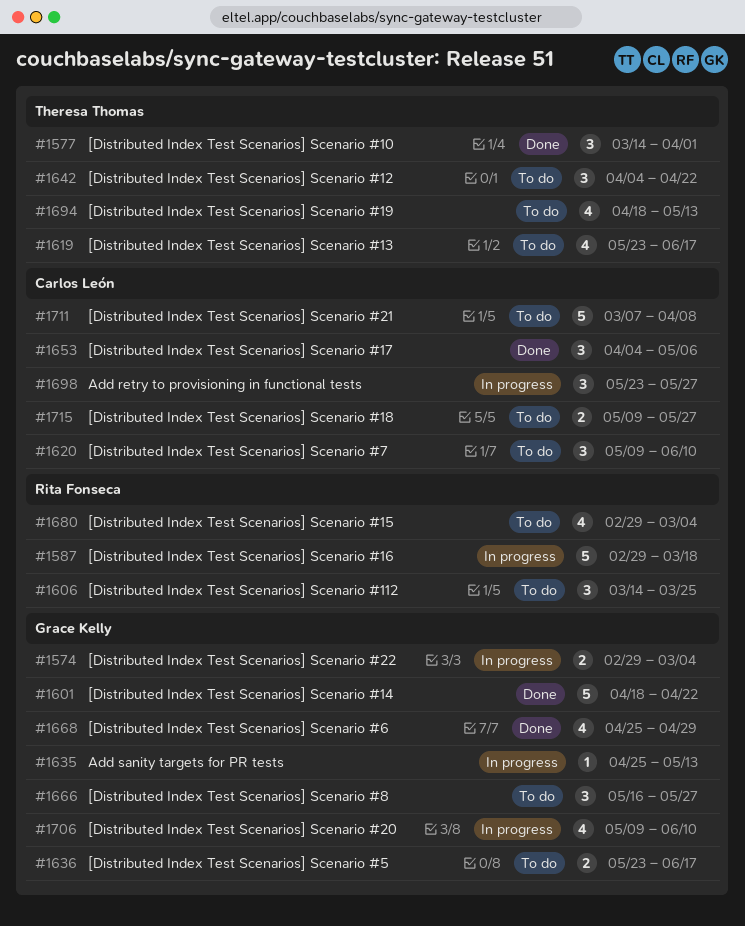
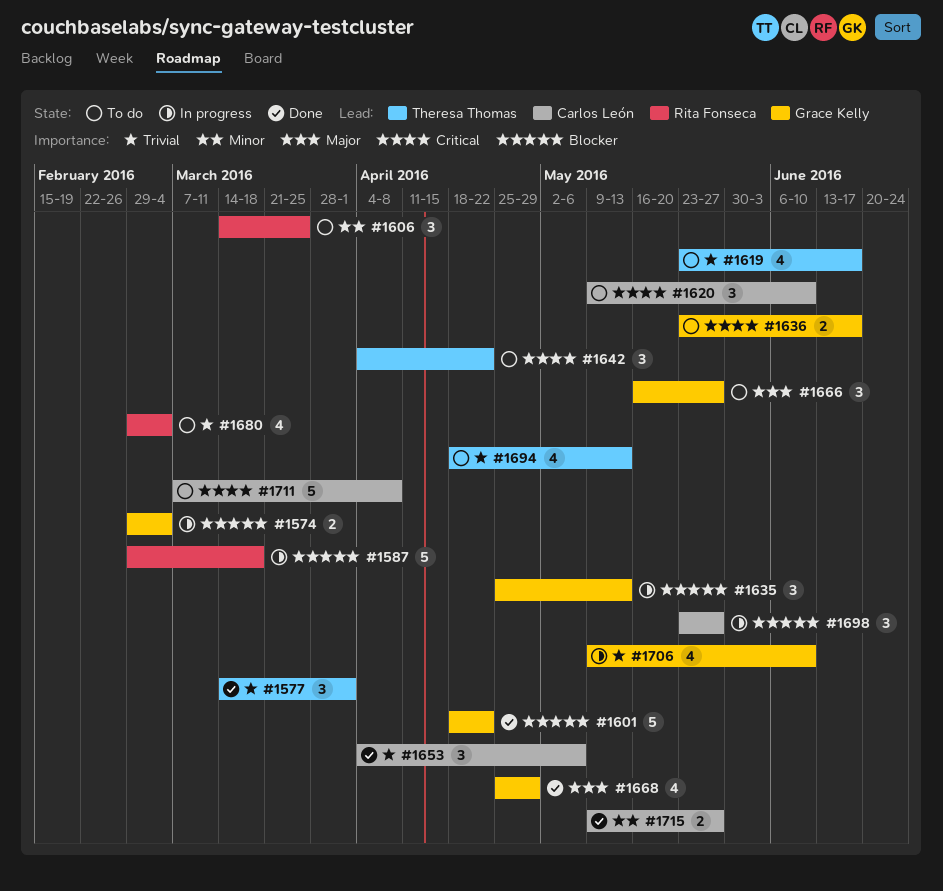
#1635, estimate: 1 -> 3
#1715, status: To do -> Done

